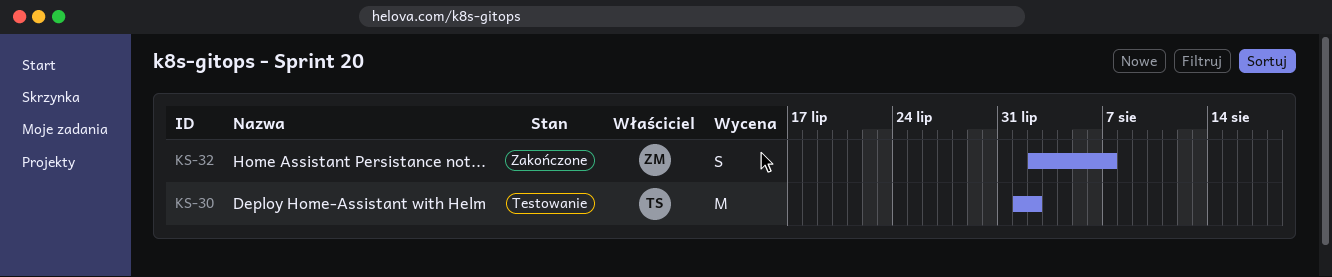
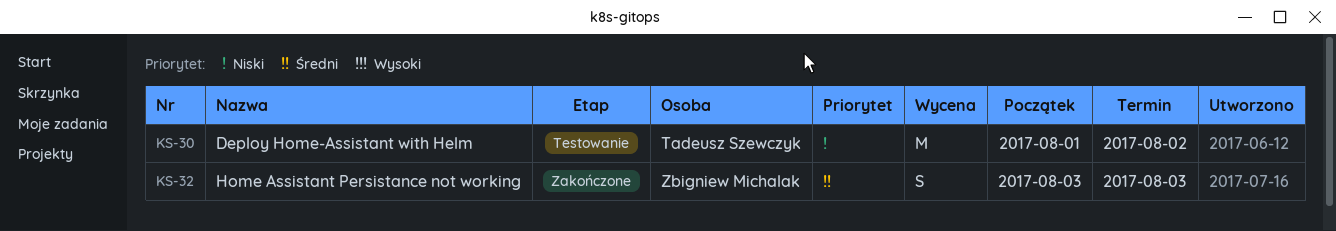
KS-32, start: Aug 2 -> Aug 3
KS-32, due: Aug 7 -> Aug 3

